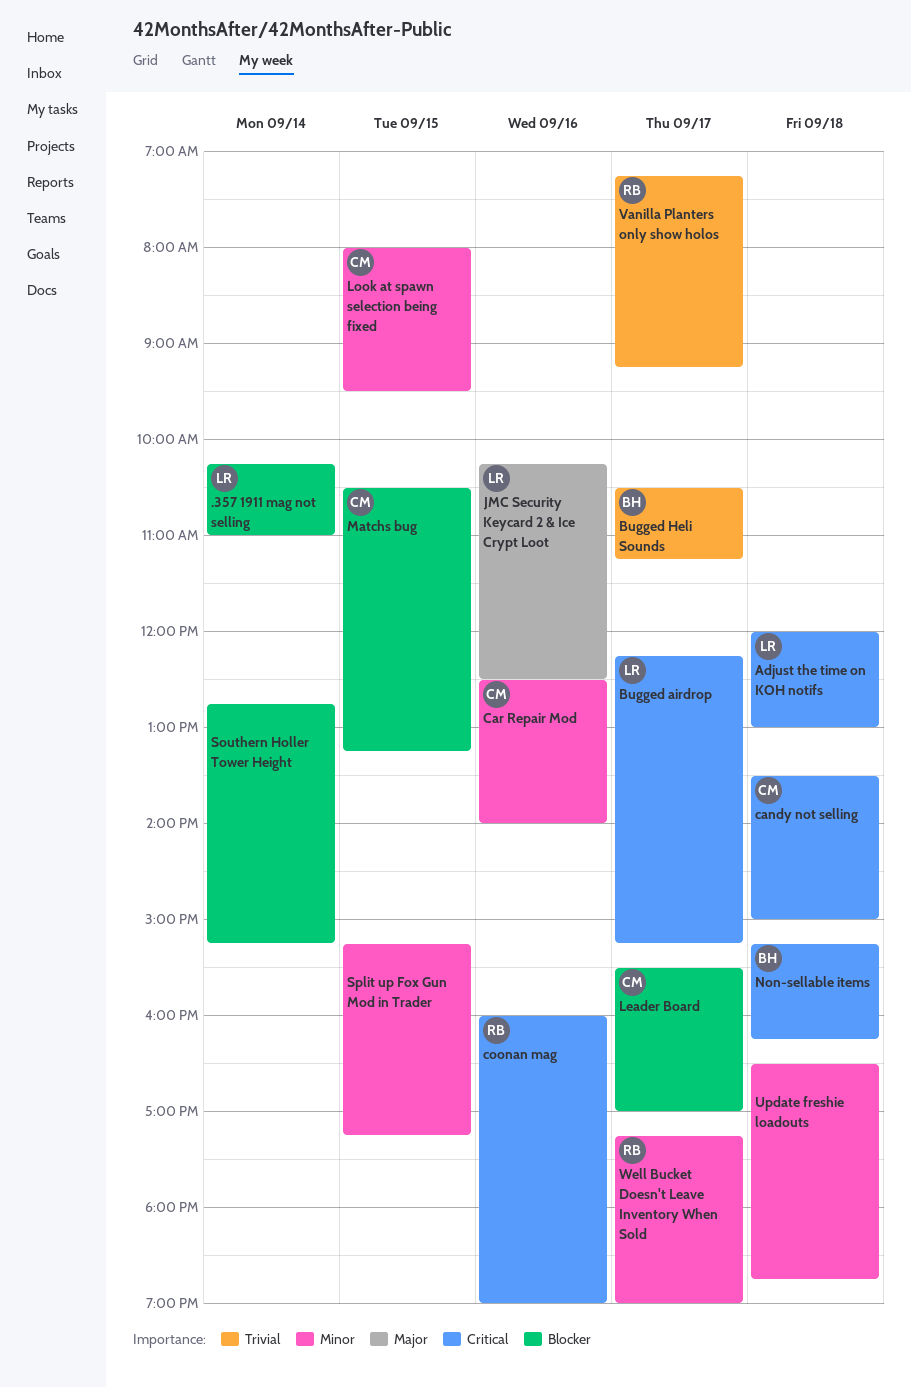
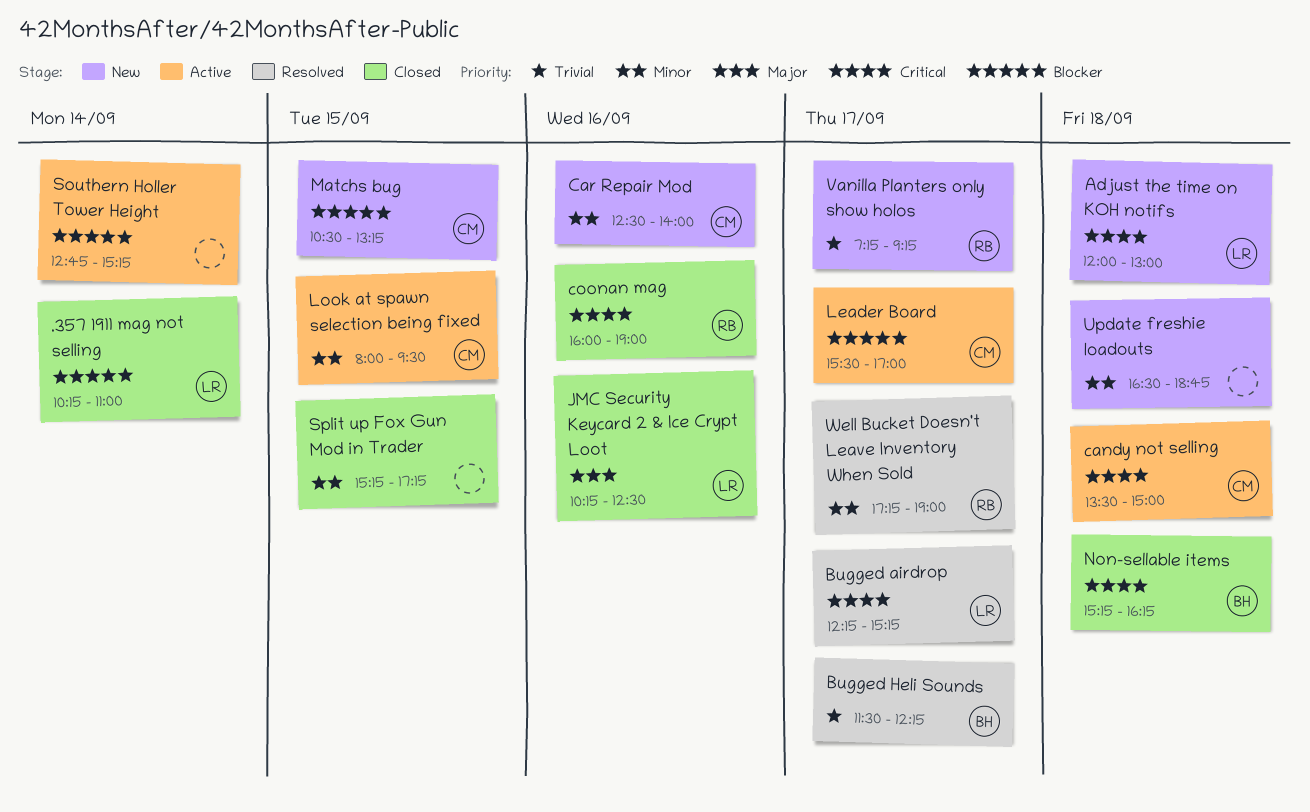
Bugged Heli Sounds, begins: 10:30 -> 11:30
Bugged Heli Sounds, ends: 11:15 -> 12:15

